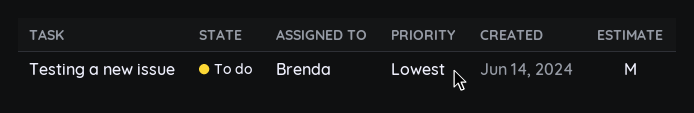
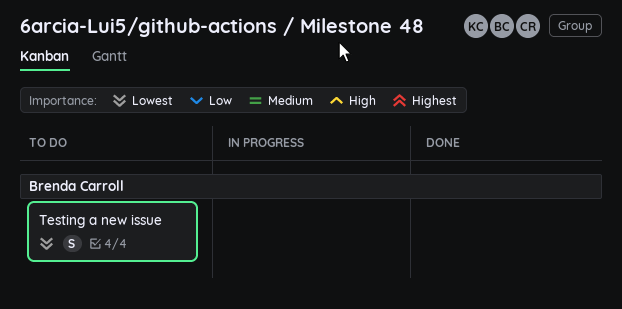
Testing a new issue, estimate: M -> S

